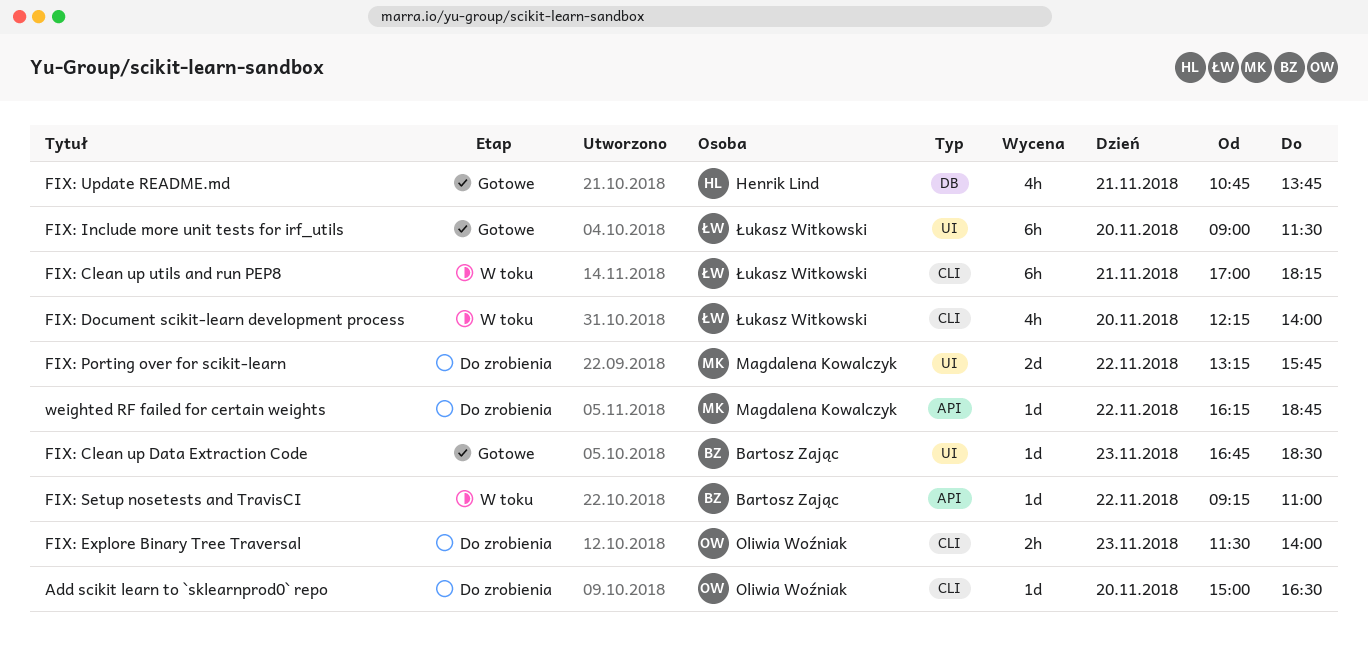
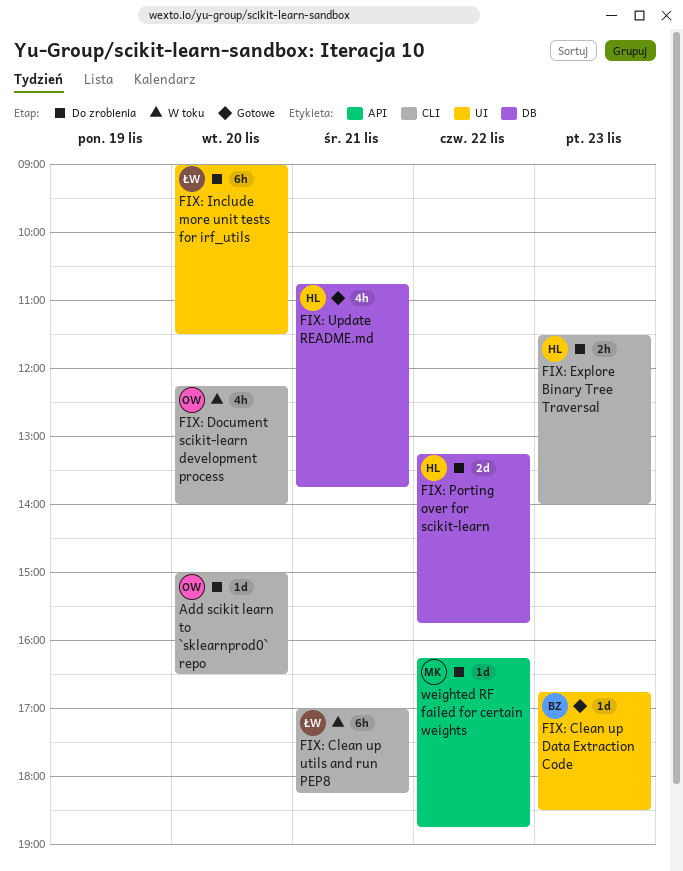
FIX: Document scikit-learn development process, owner: Łukasz Witkowski -> Oliwia Woźniak
FIX: Explore Binary Tree Traversal, owner: Oliwia Woźniak -> Henrik Lind
FIX: Include more unit tests for irf_utils, status: Gotowe -> Do zrobienia
FIX: Porting over for scikit-learn, owner: Magdalena Kowalczyk -> Henrik Lind
FIX: Porting over for scikit-learn, label: UI -> DB
FIX: Setup nosetests and TravisCI: present -> none

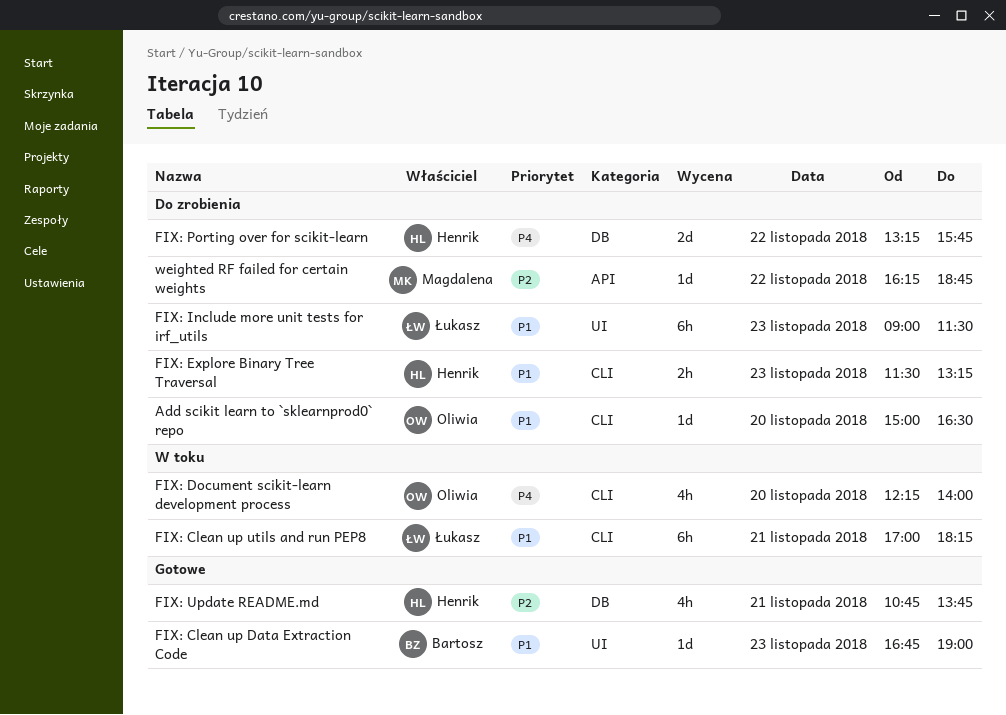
FIX: Clean up Data Extraction Code, ends: 18:30 -> 19:00
FIX: Explore Binary Tree Traversal, ends: 14:00 -> 13:15
FIX: Include more unit tests for irf_utils, day: Nov 20 -> Nov 23

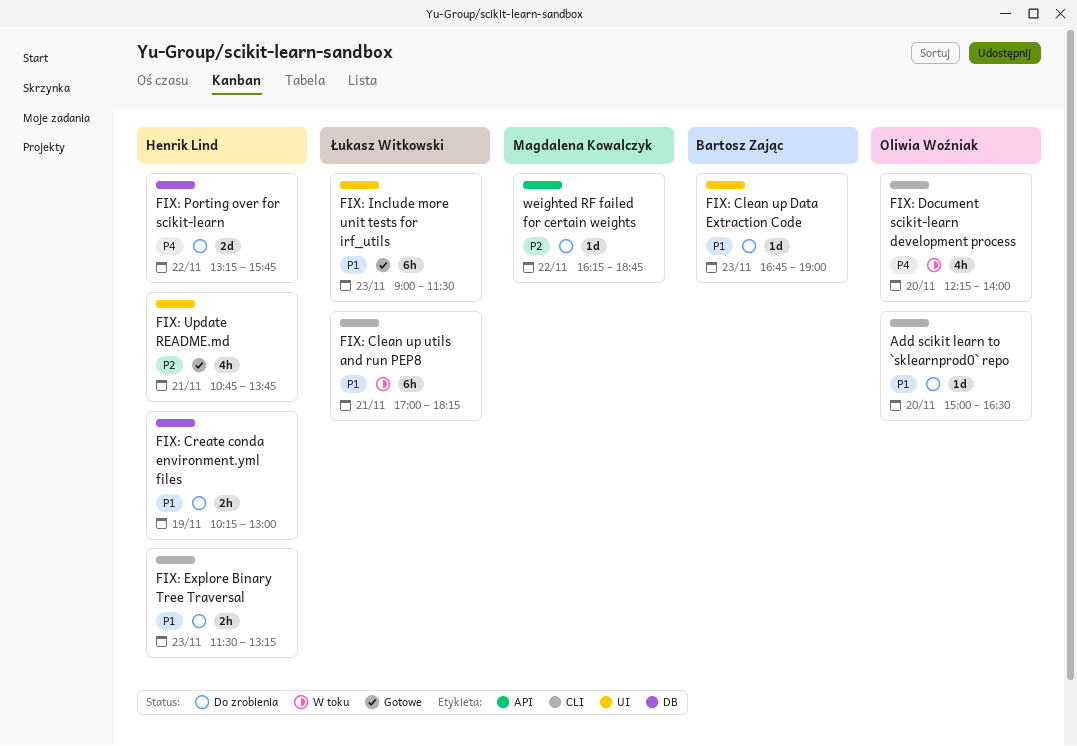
FIX: Clean up Data Extraction Code, status: Gotowe -> Do zrobienia
FIX: Create conda environment.yml files: none -> present
FIX: Include more unit tests for irf_utils, status: Do zrobienia -> Gotowe
FIX: Update README.md, label: DB -> UI

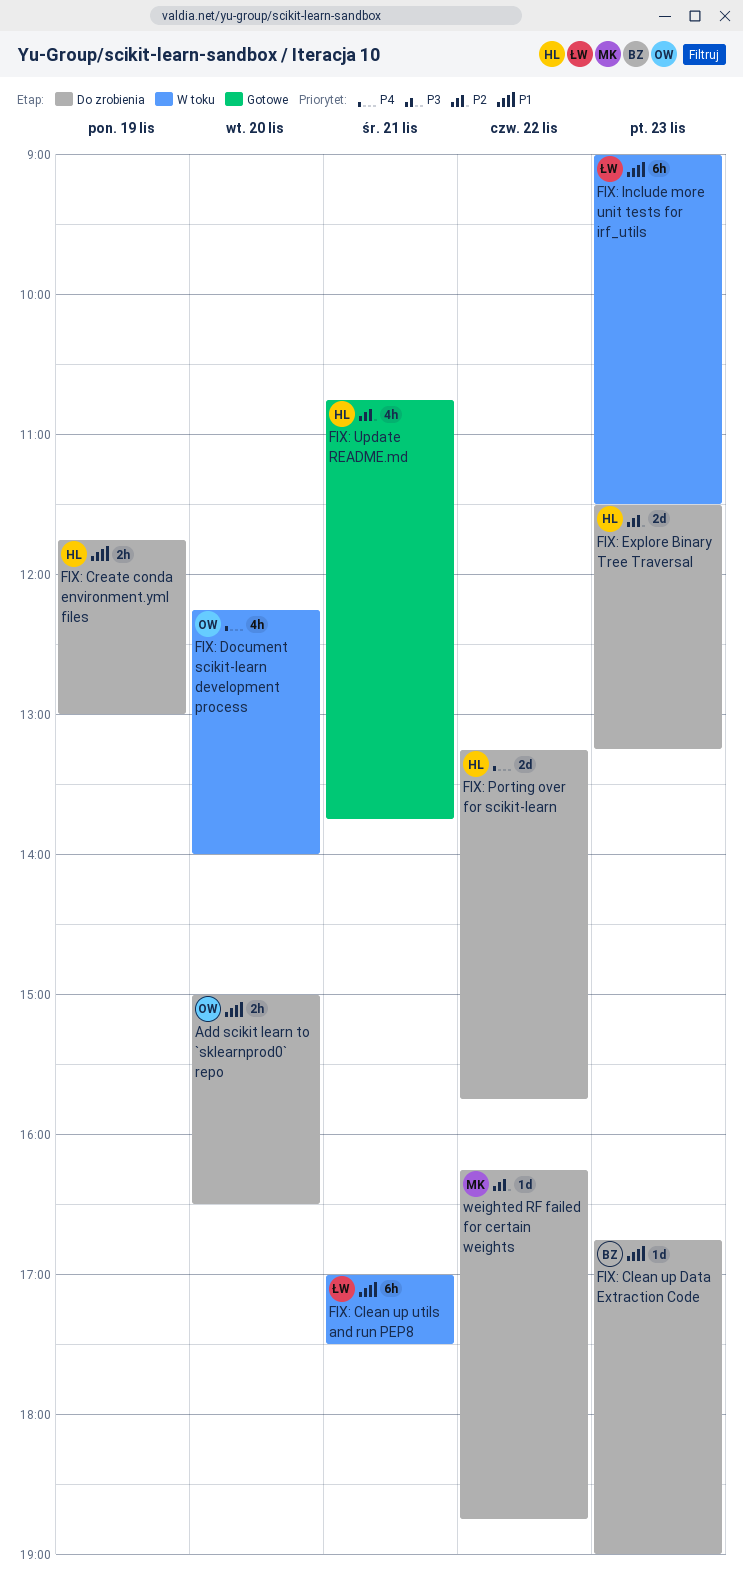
Add scikit learn to `sklearnprod0` repo, estimate: 1d -> 2h
FIX: Clean up utils and run PEP8, ends: 18:15 -> 17:30
FIX: Create conda environment.yml files, begins: 10:15 -> 11:45
FIX: Explore Binary Tree Traversal, priority: P1 -> P2
FIX: Explore Binary Tree Traversal, estimate: 2h -> 2d
FIX: Include more unit tests for irf_utils, status: Gotowe -> W toku

